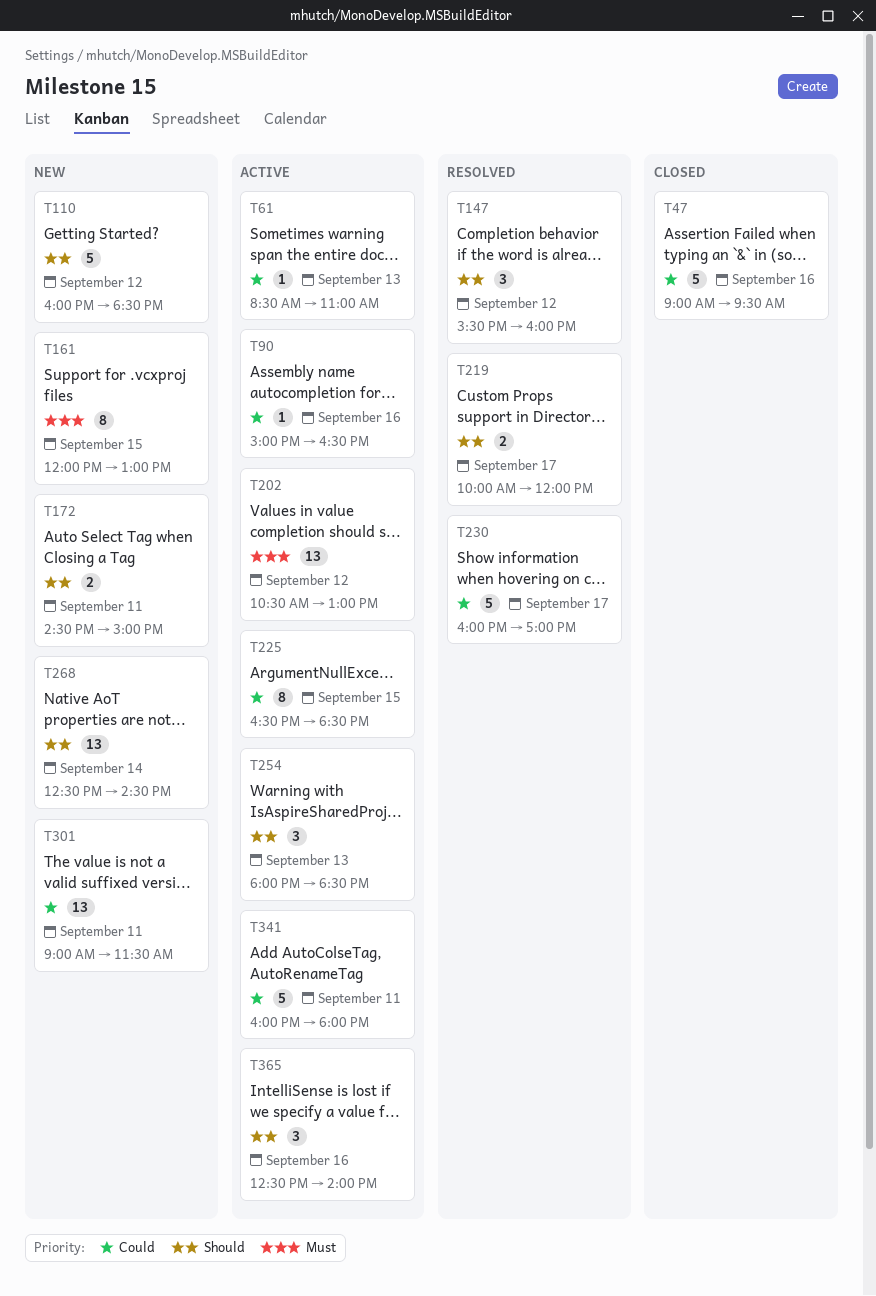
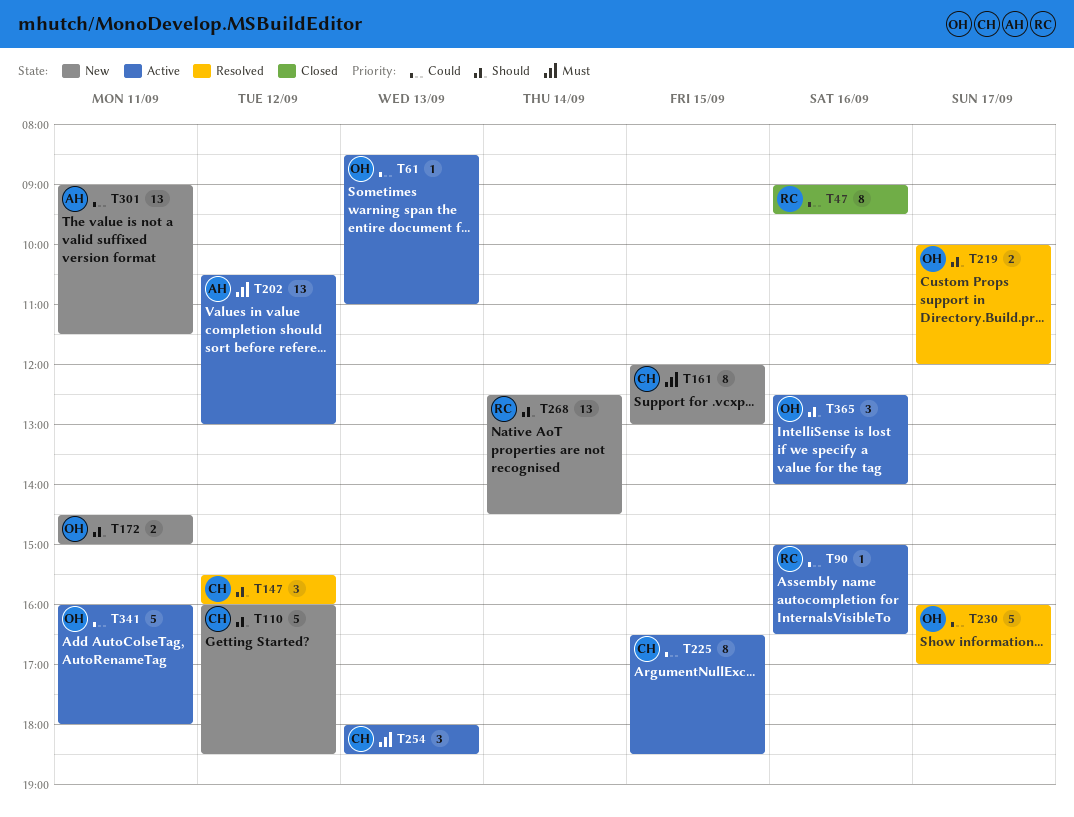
T47, estimate: 5 -> 8
T254, priority: Should -> Must

